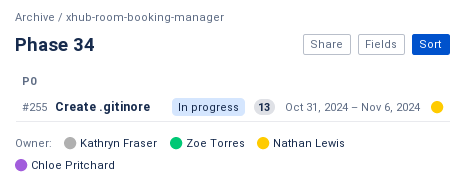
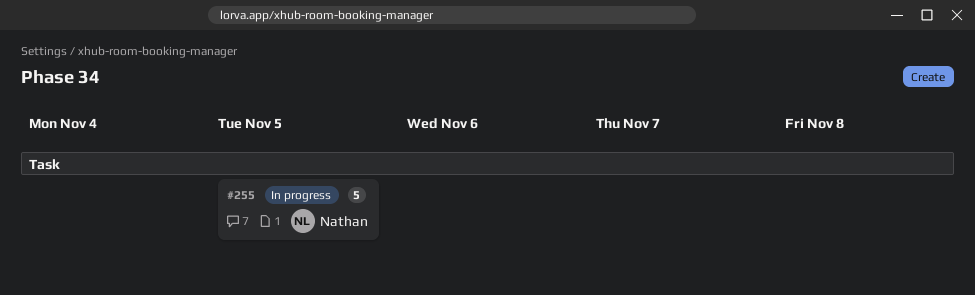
#255, estimate: 13 -> 5
#255, due: Nov 6 -> Nov 5

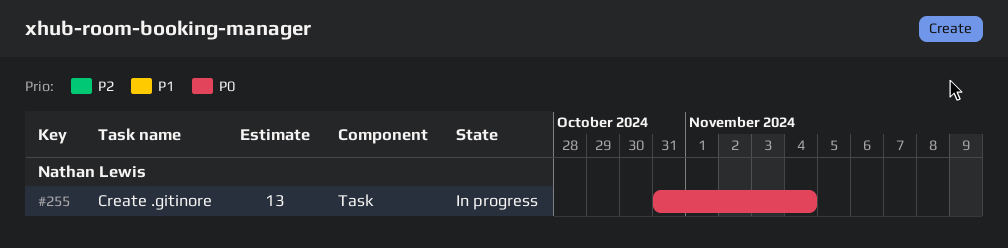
#255, estimate: 5 -> 13
#255, due: Nov 5 -> Nov 4

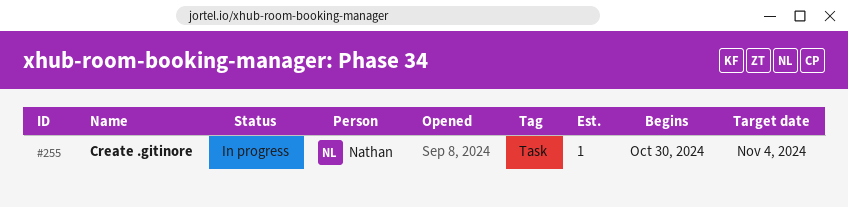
#255, estimate: 13 -> 1
#255, start: Oct 31 -> Oct 30

